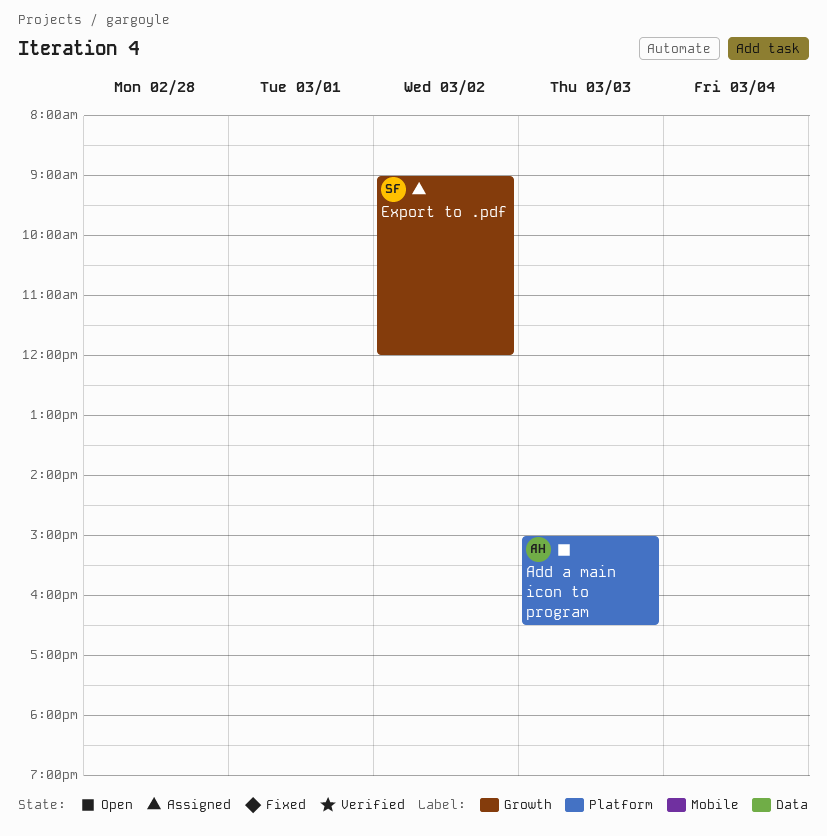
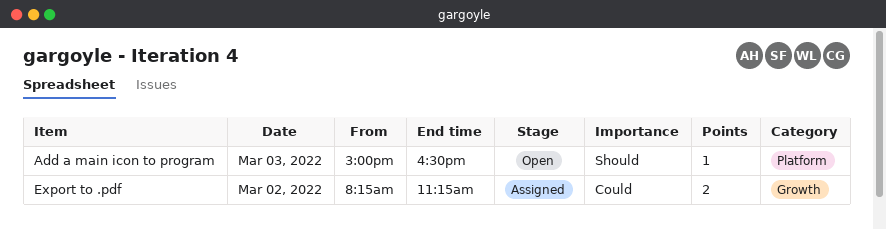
Export to .pdf, begins: 09:00 -> 08:15
Export to .pdf, ends: 12:00 -> 11:15

